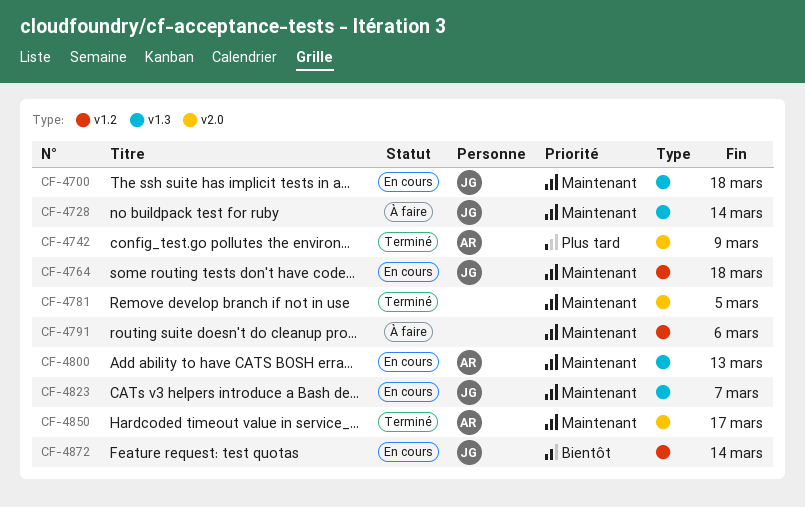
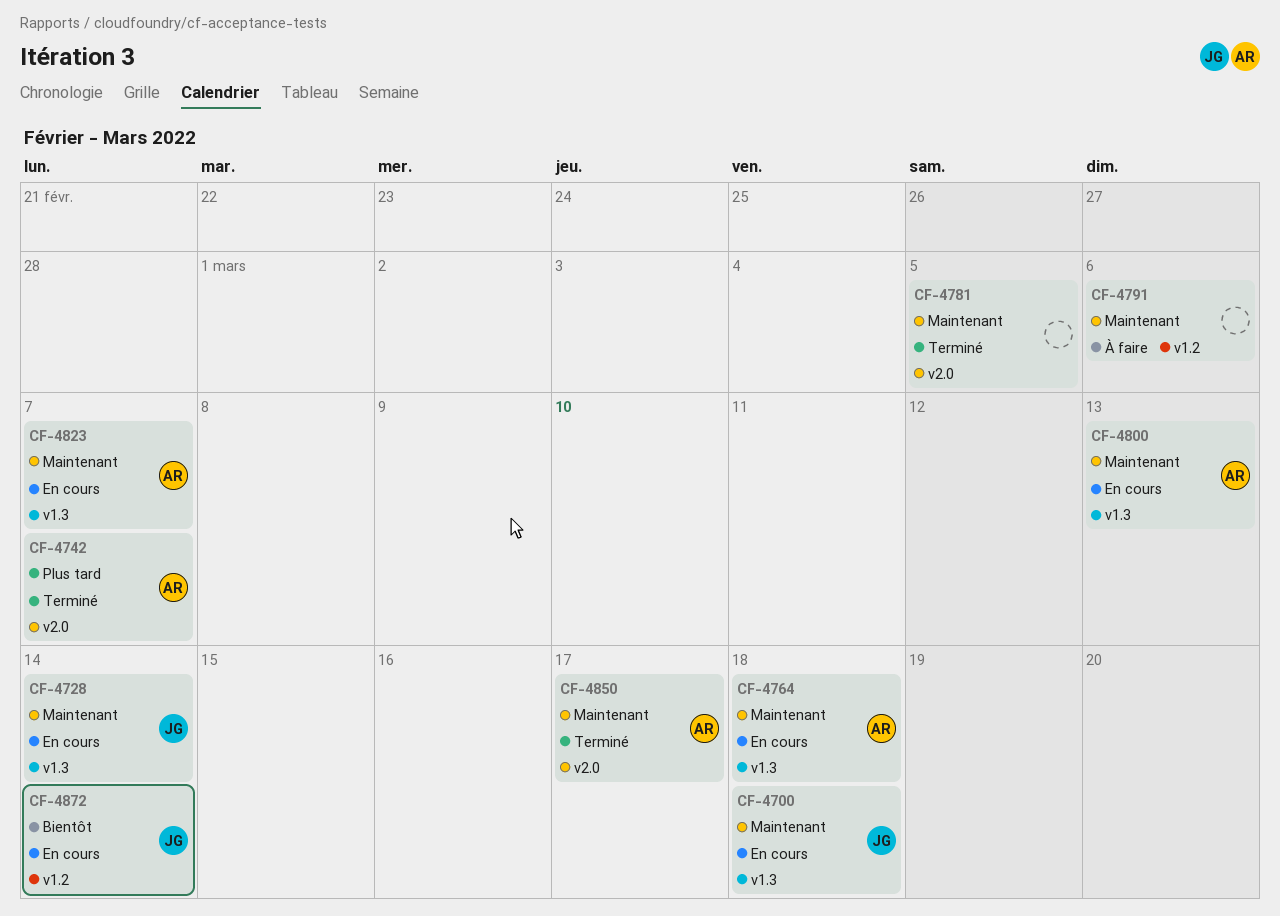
CF-4728, status: À faire -> En cours
CF-4742, due: Mar 9 -> Mar 7
CF-4764, owner: JG -> AR
CF-4764, label: v1.2 -> v1.3
CF-4823, owner: JG -> AR

